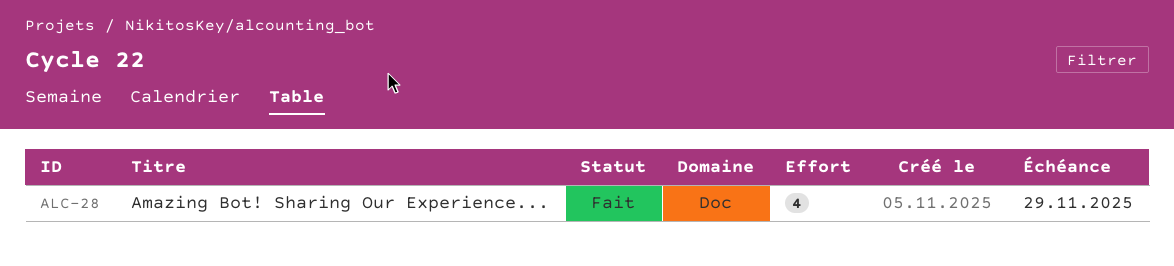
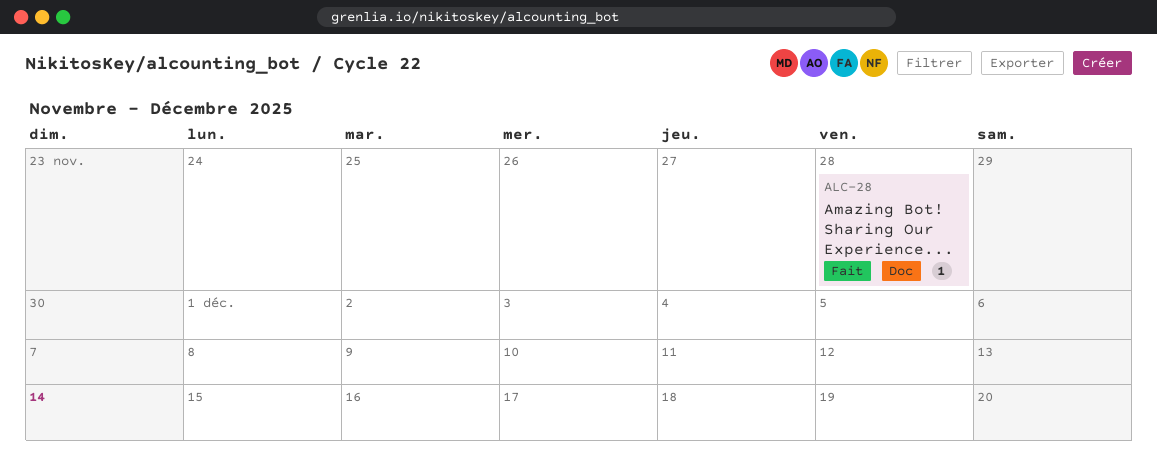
ALC-28, estimate: 4 -> 1
ALC-28, due: Nov 29 -> Nov 28

